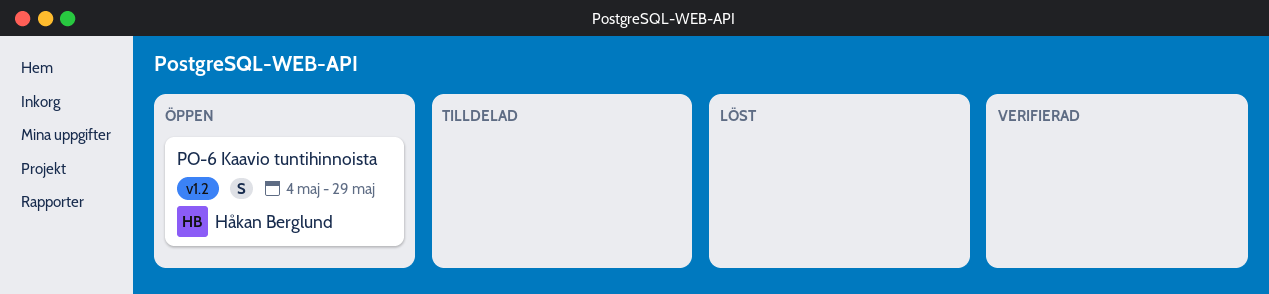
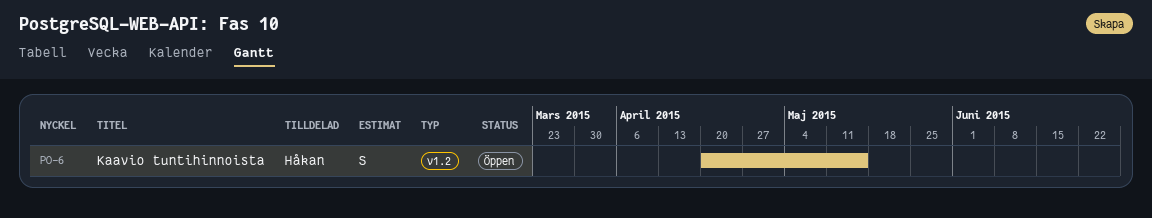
PO-6, start: May 4 -> Apr 20
PO-6, due: May 29 -> May 15

